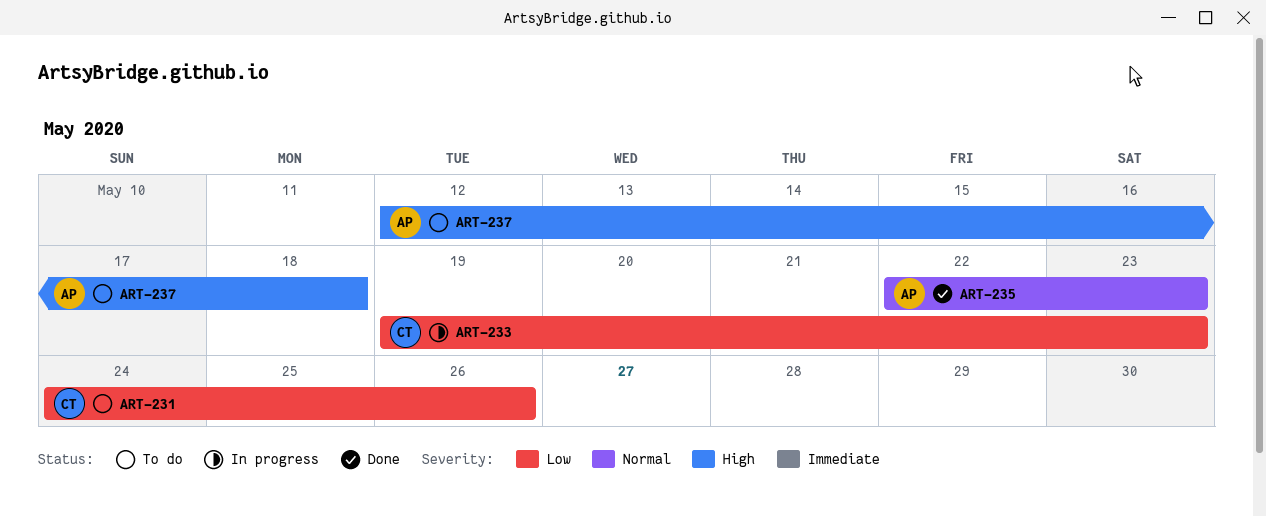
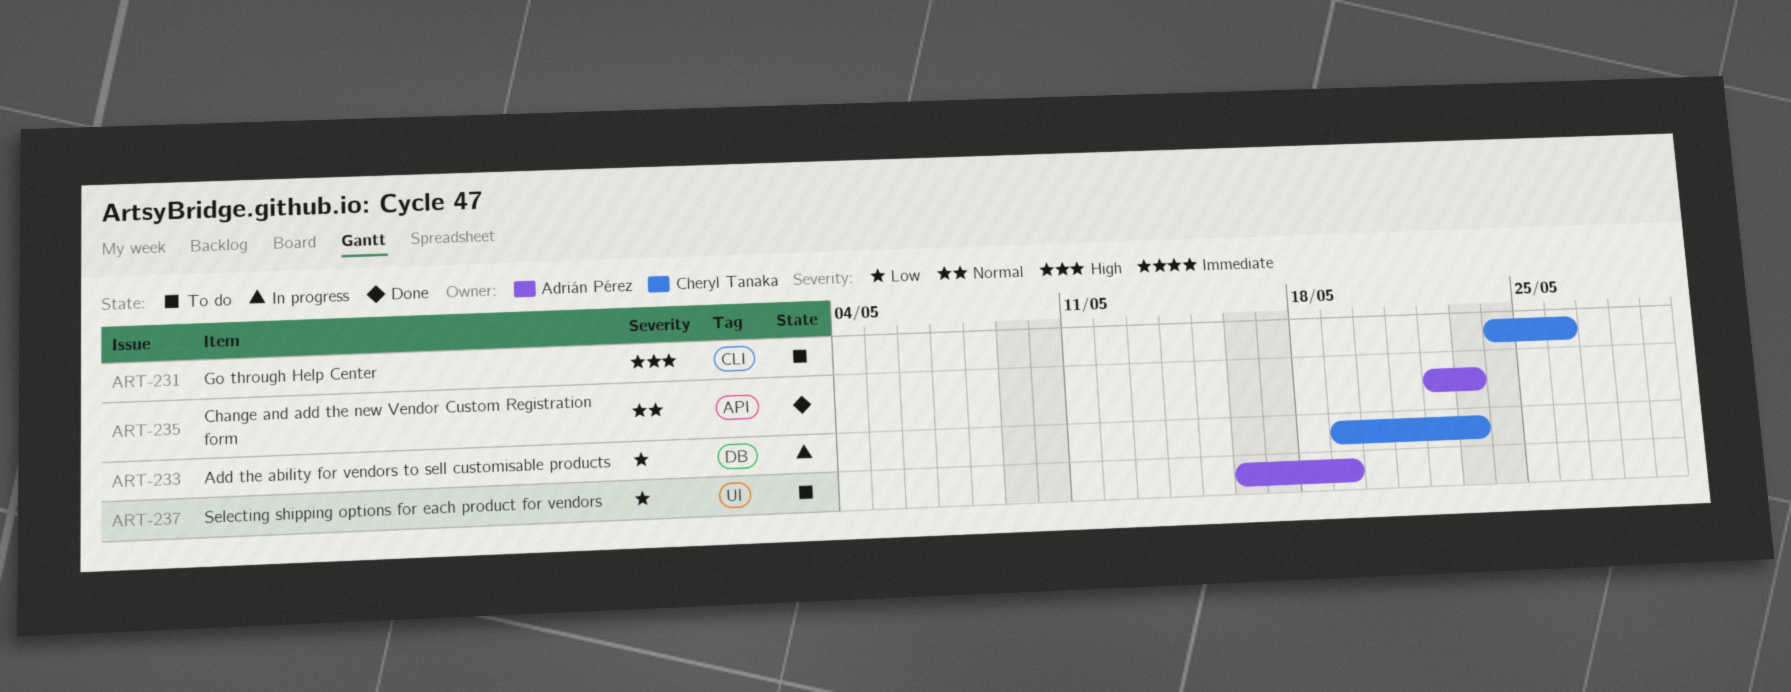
ART-231, priority: Low -> High
ART-237, priority: High -> Low
ART-237, start: May 12 -> May 16
ART-237, due: May 18 -> May 19

